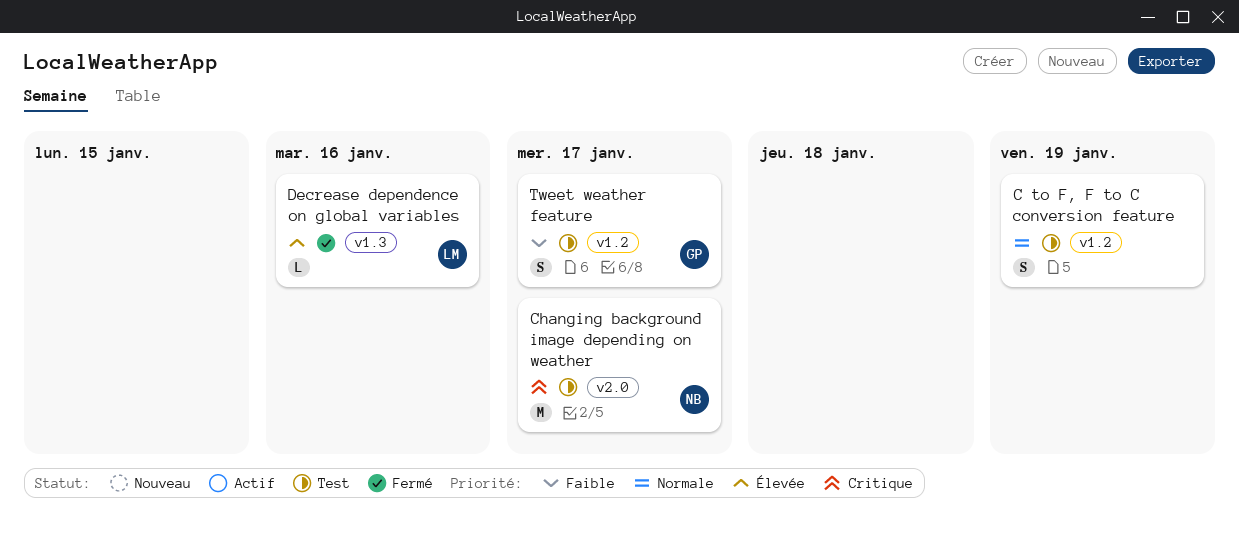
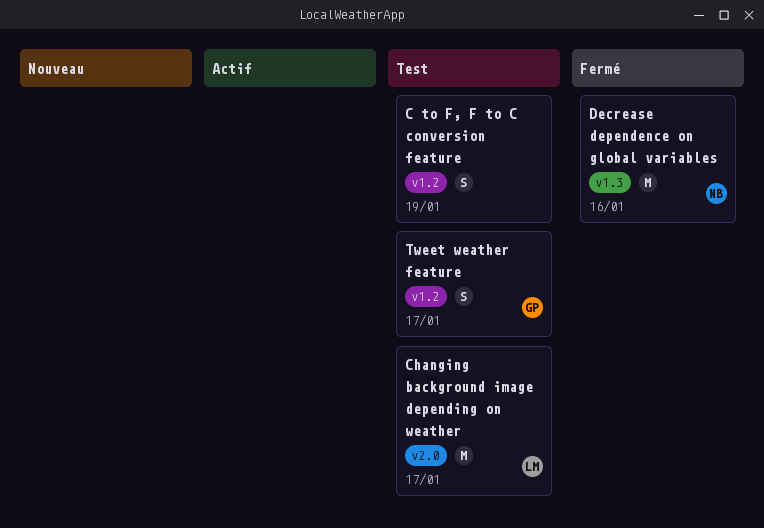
Changing background image depending on weather, owner: NB -> LM
Decrease dependence on global variables, owner: LM -> NB
Decrease dependence on global variables, estimate: L -> M

